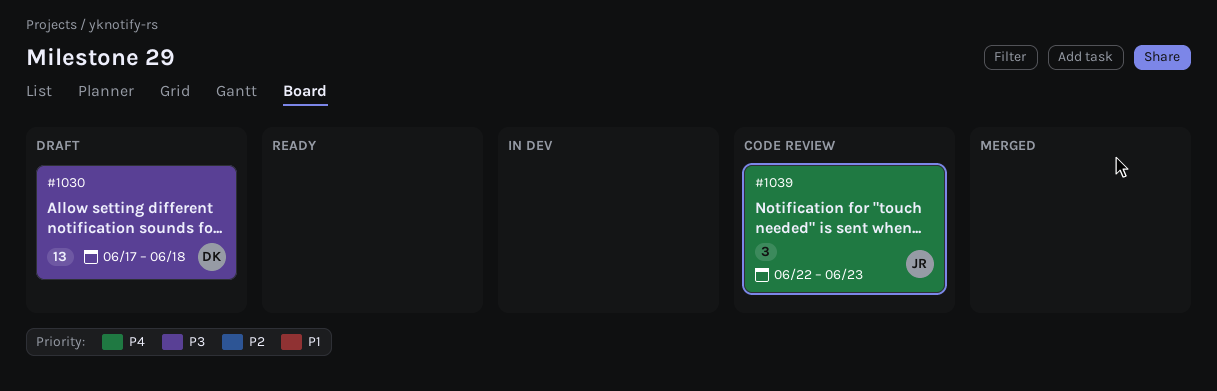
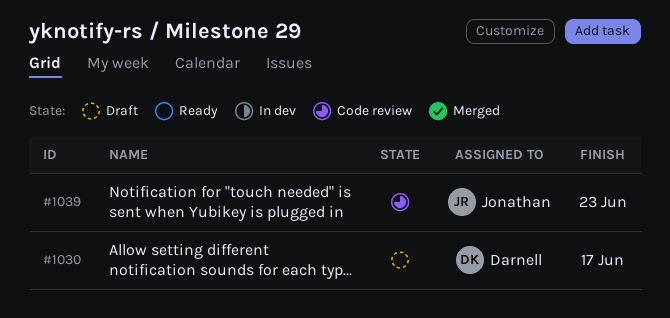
#1030, due: Jun 18 -> Jun 17

